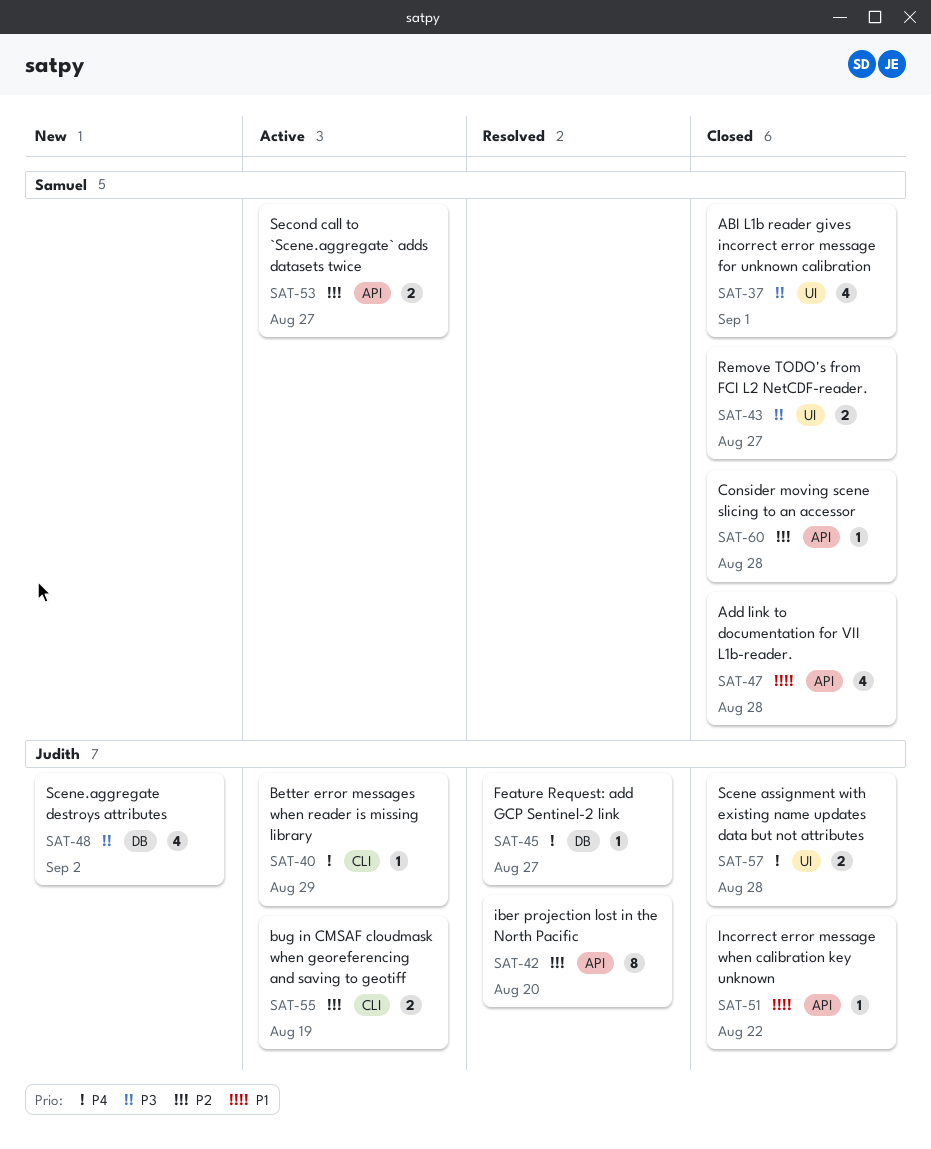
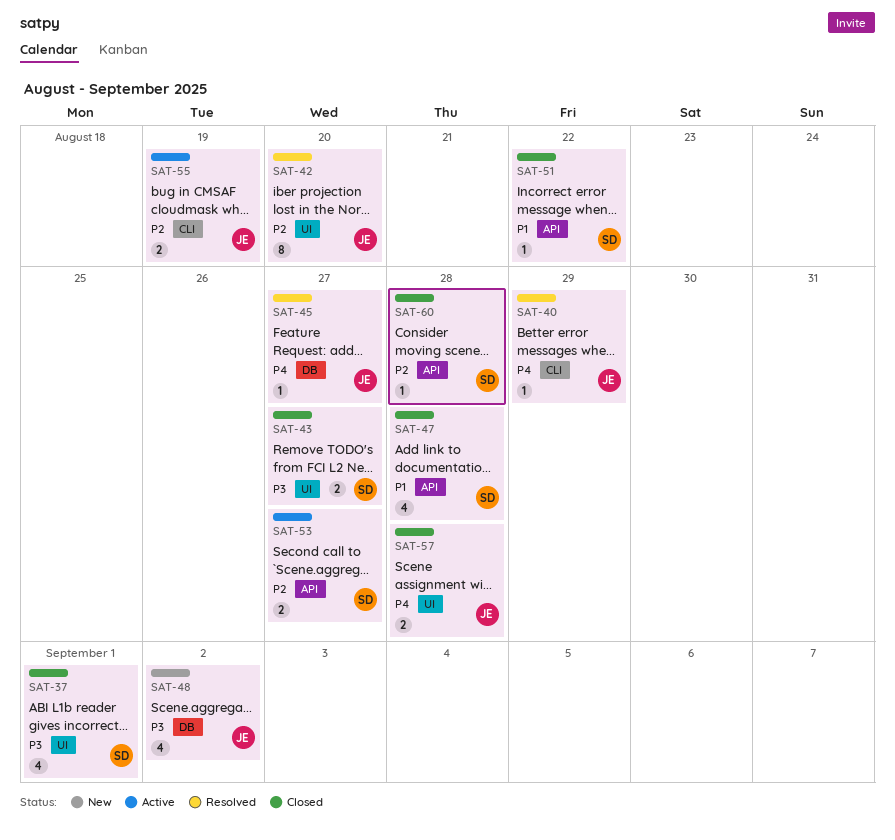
SAT-40, status: Active -> Resolved
SAT-42, label: API -> UI
SAT-51, owner: Judith -> Samuel

